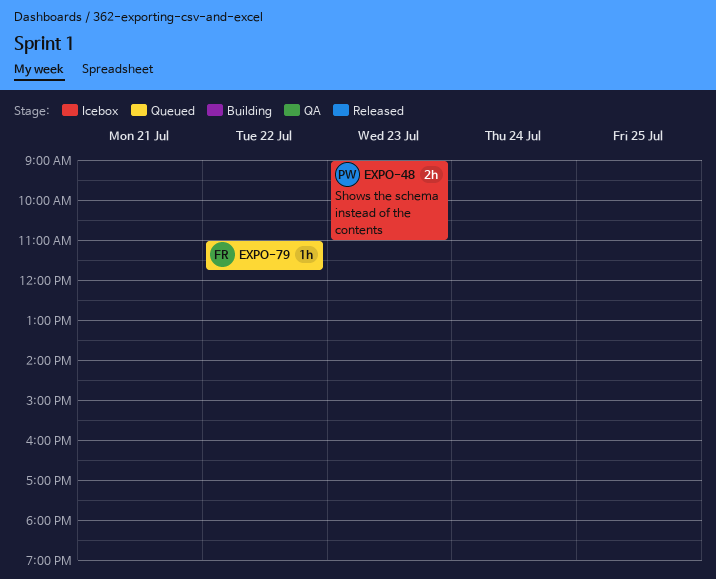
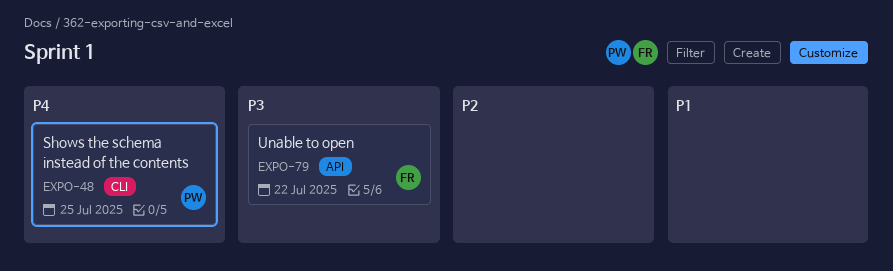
EXPO-48, day: Jul 23 -> Jul 25

